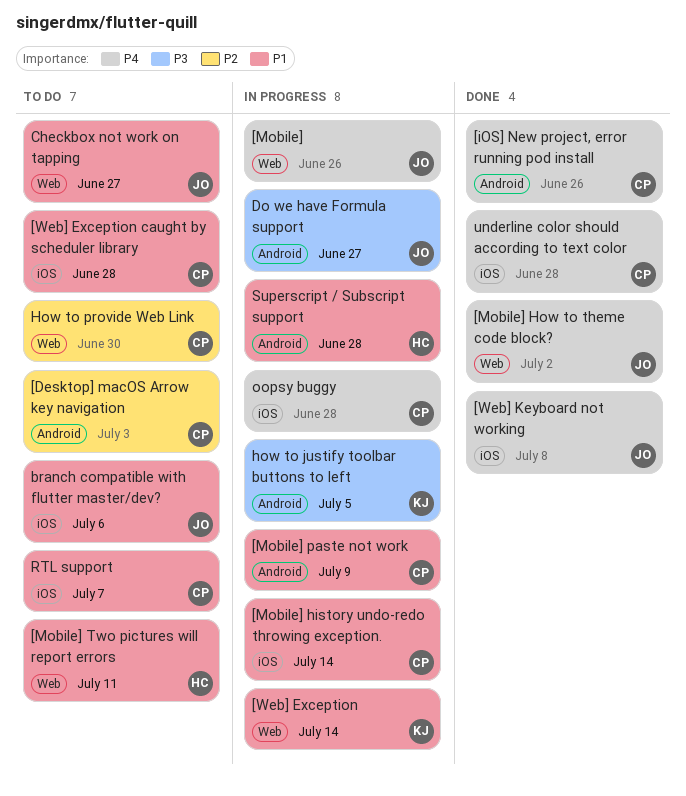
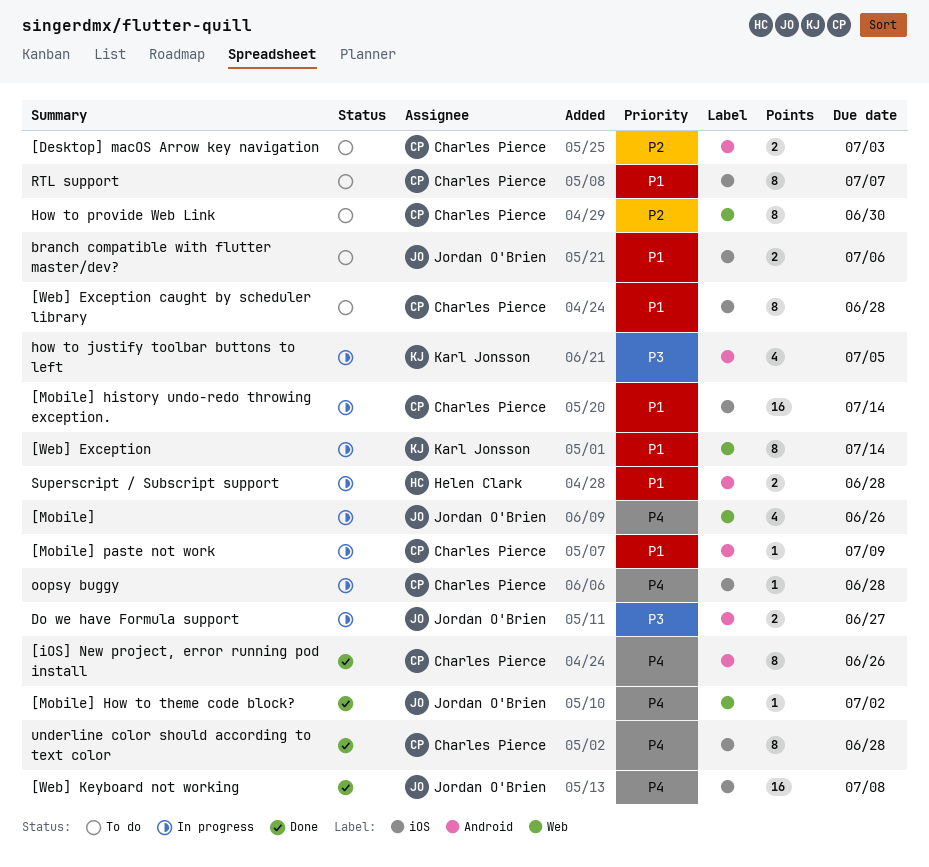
[Mobile] Two pictures will report errors: present -> none
Checkbox not work on tapping: present -> none

